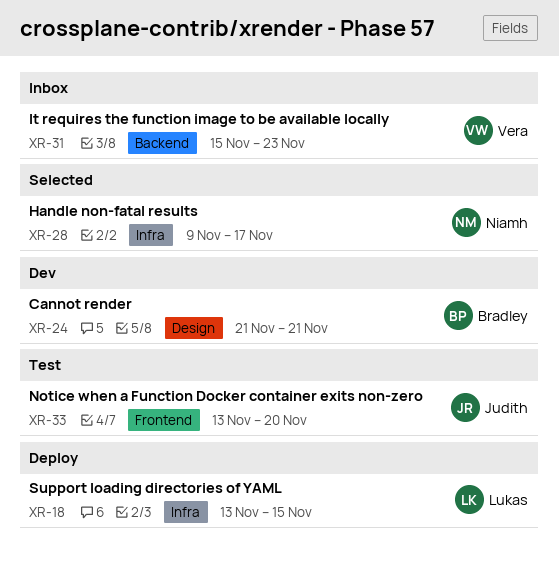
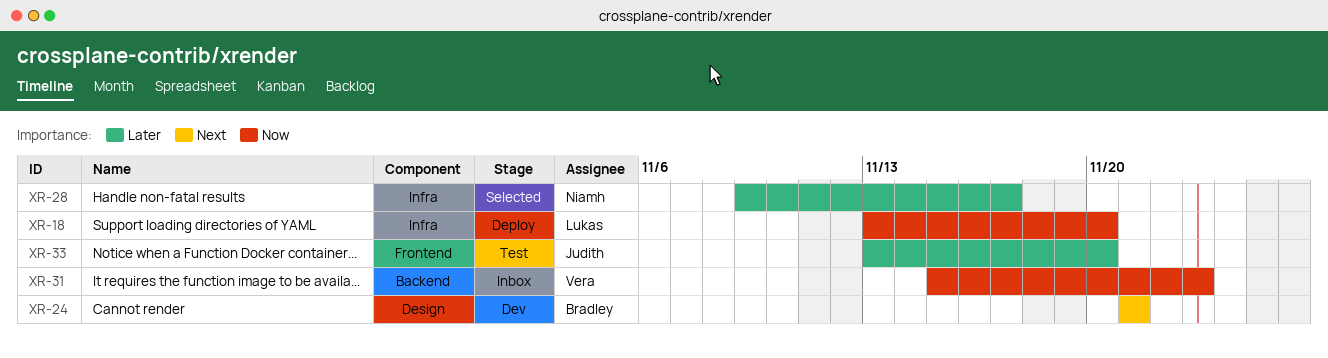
XR-18, due: Nov 15 -> Nov 20

